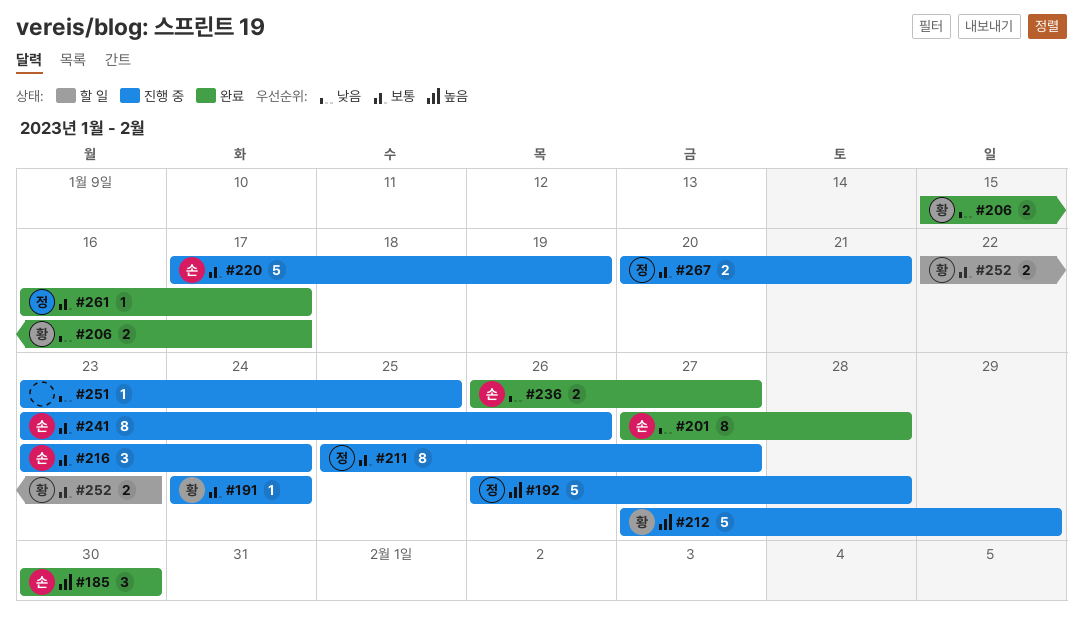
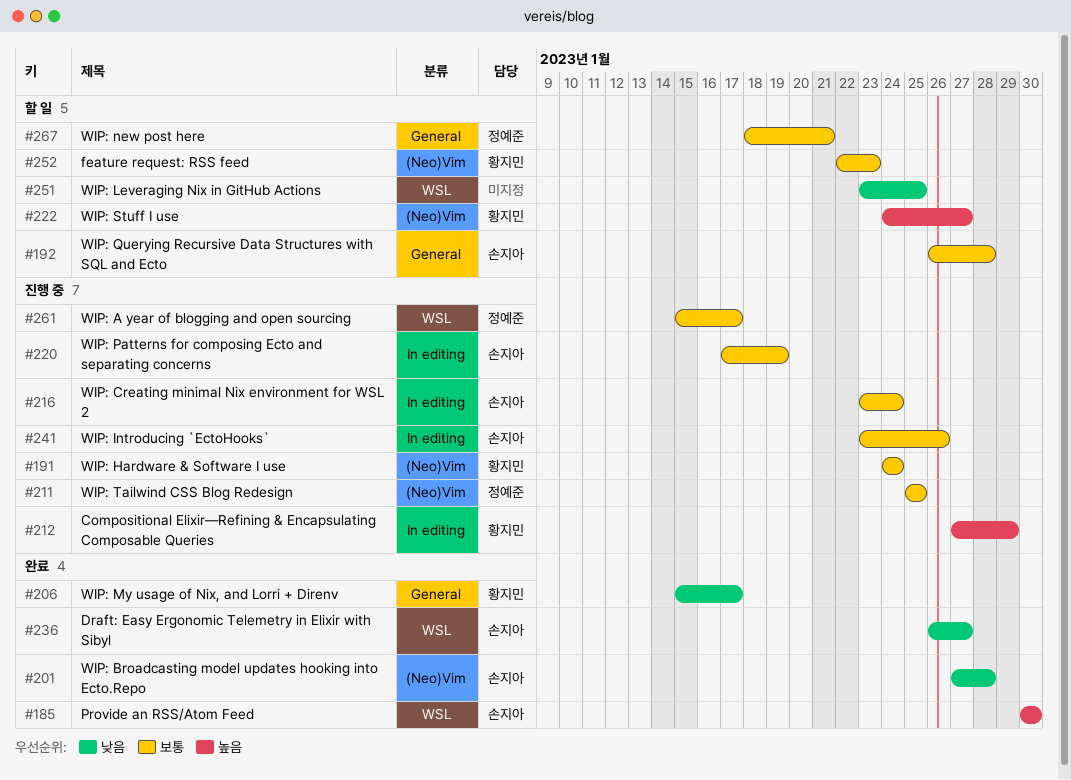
#192, status: 진행 중 -> 할 일
#192, owner: 정예준 -> 손지아
#192, priority: 높음 -> 보통
#211, due: Jan 27 -> Jan 25
#222: none -> present
#251, status: 진행 중 -> 할 일
#261, status: 완료 -> 진행 중
#261, start: Jan 16 -> Jan 15
#267, status: 진행 중 -> 할 일
#267, start: Jan 20 -> Jan 18

